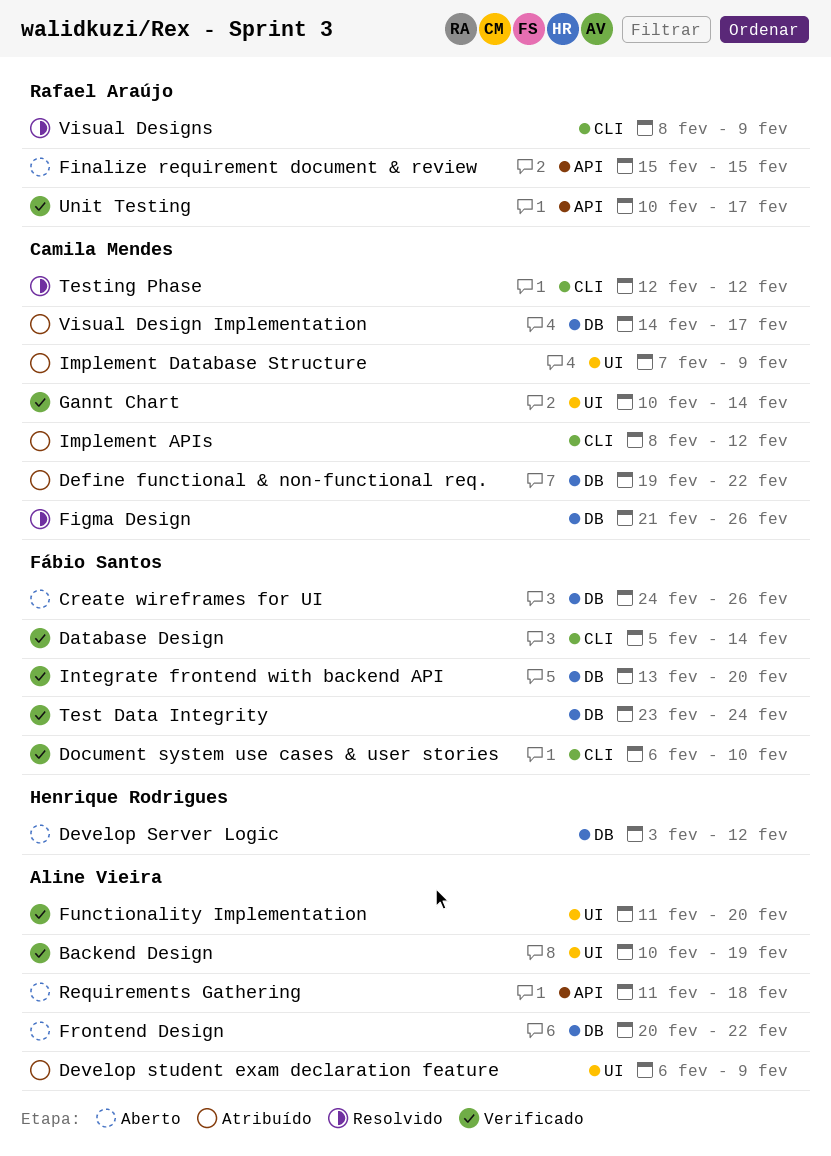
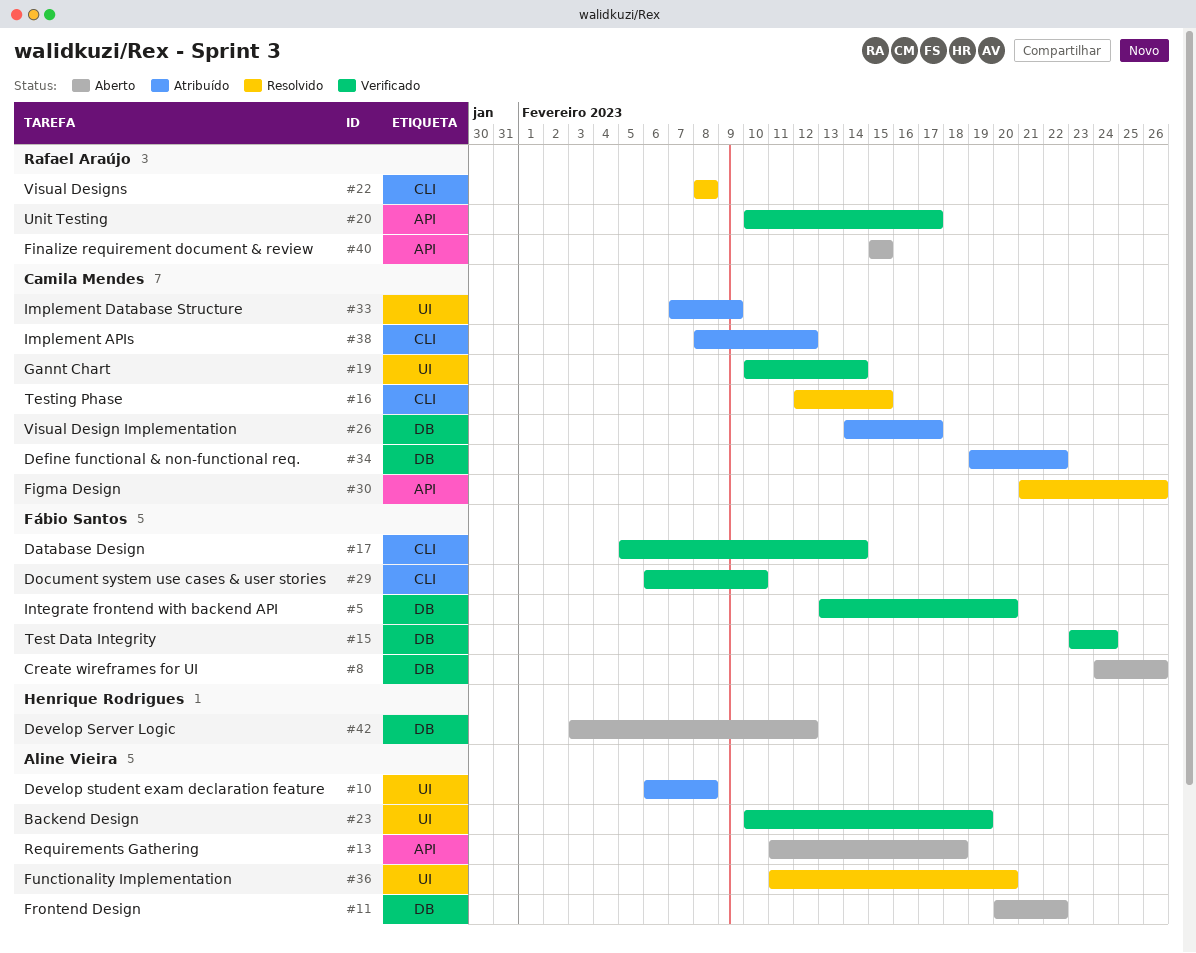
Develop student exam declaration feature, due: Feb 9 -> Feb 8
Figma Design, label: DB -> API
Functionality Implementation, status: Verificado -> Resolvido
Testing Phase, due: Feb 12 -> Feb 15
Visual Designs, due: Feb 9 -> Feb 8

